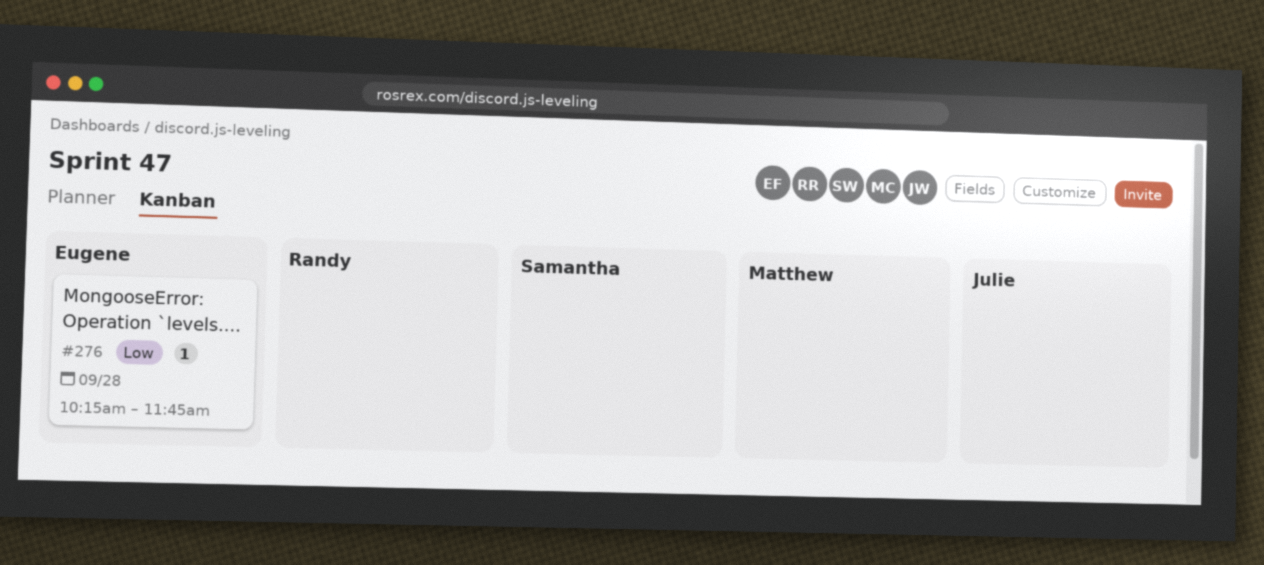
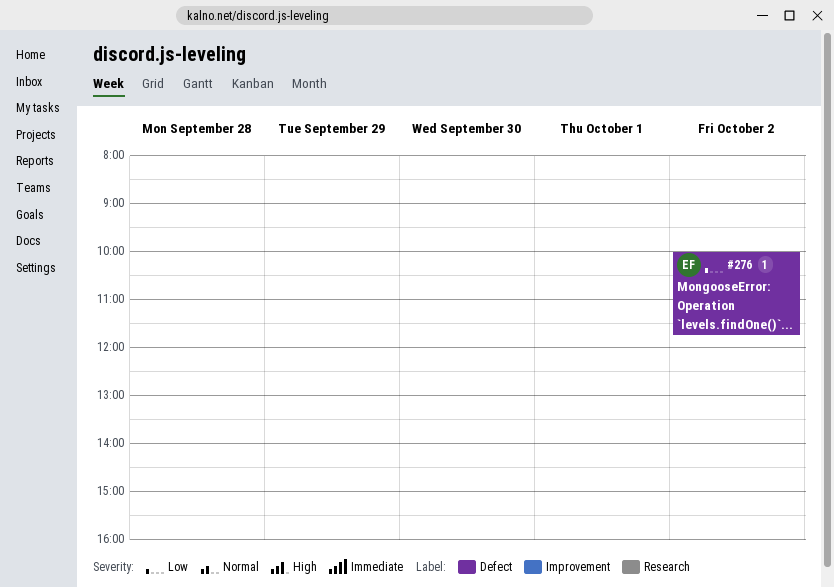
#276, day: Sep 28 -> Oct 2
#276, begins: 10:15 -> 10:00

